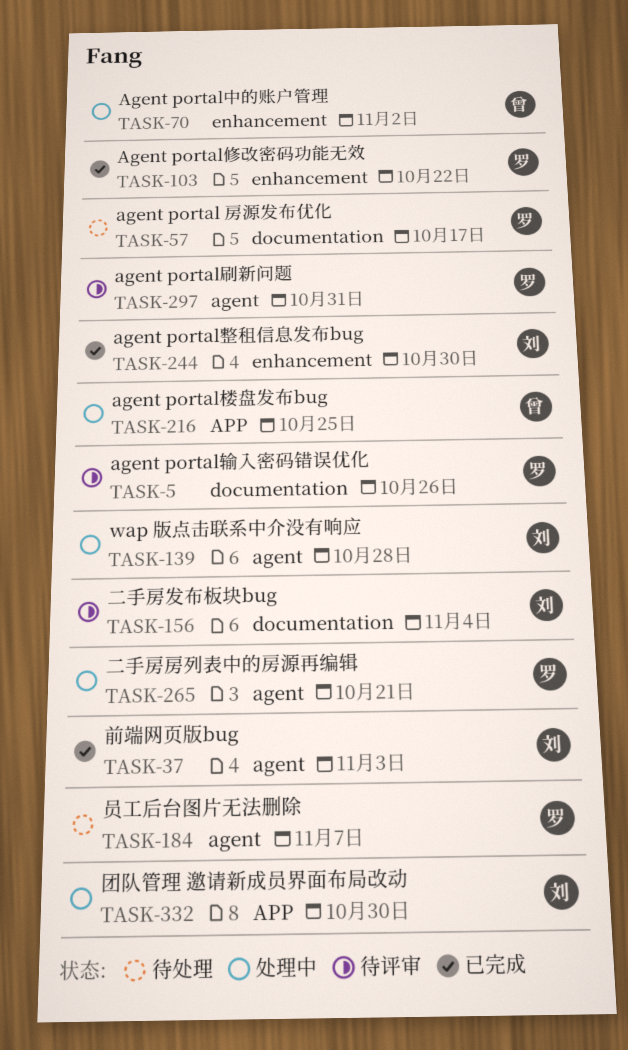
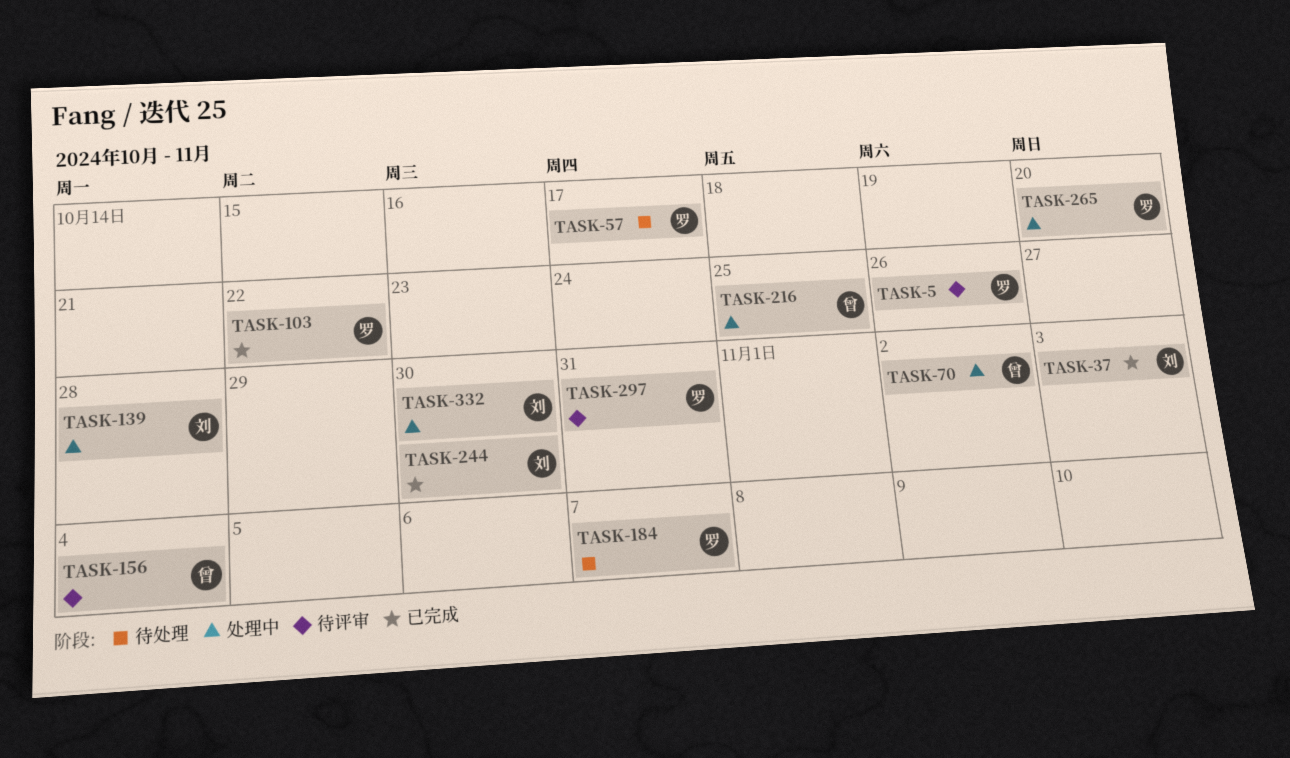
TASK-156, owner: 刘 -> 曾
TASK-265, due: Oct 21 -> Oct 20

